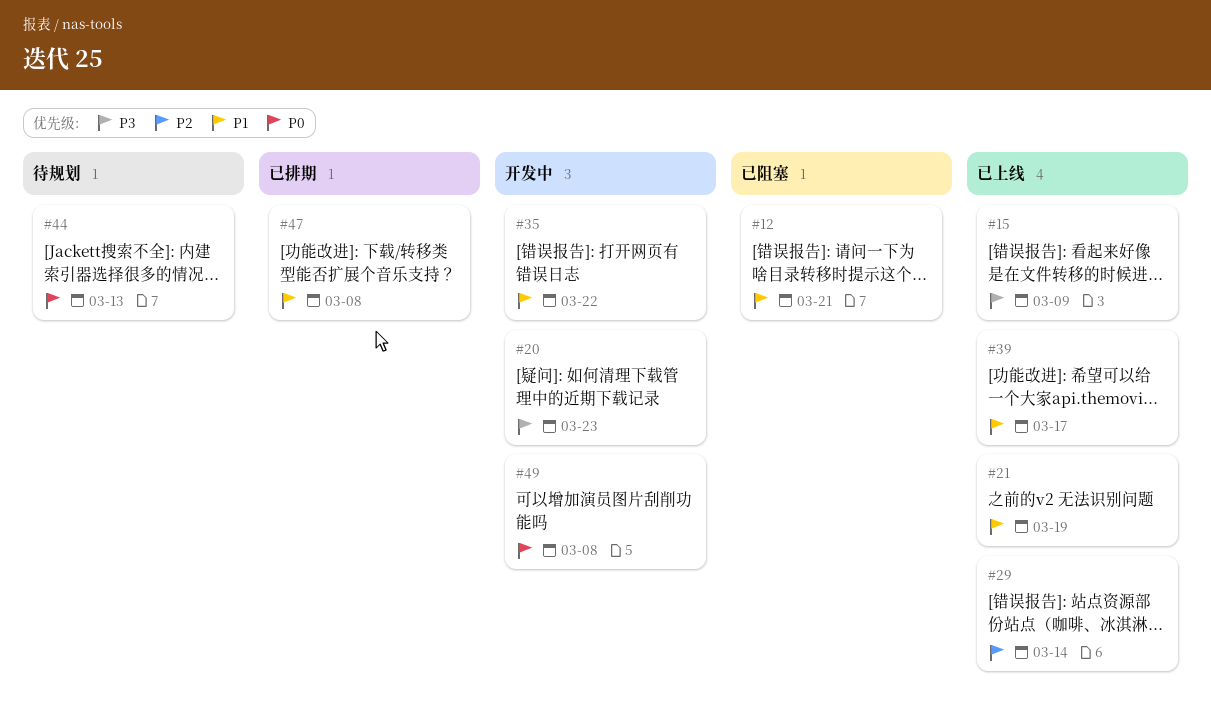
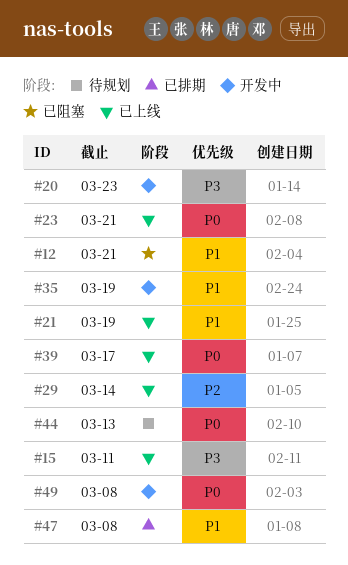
#15, due: Mar 9 -> Mar 11
#23: none -> present
#35, due: Mar 22 -> Mar 19
#39, priority: P1 -> P0

